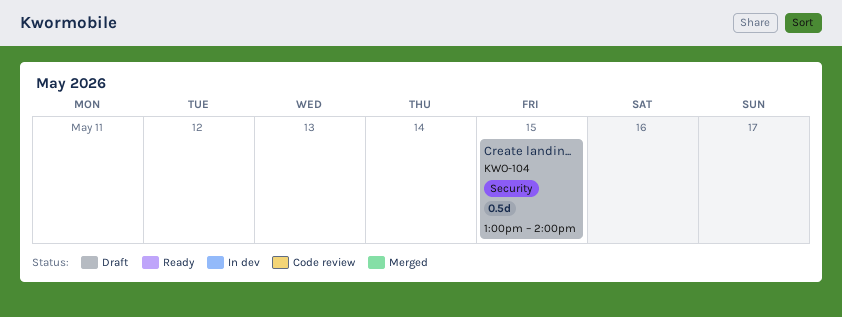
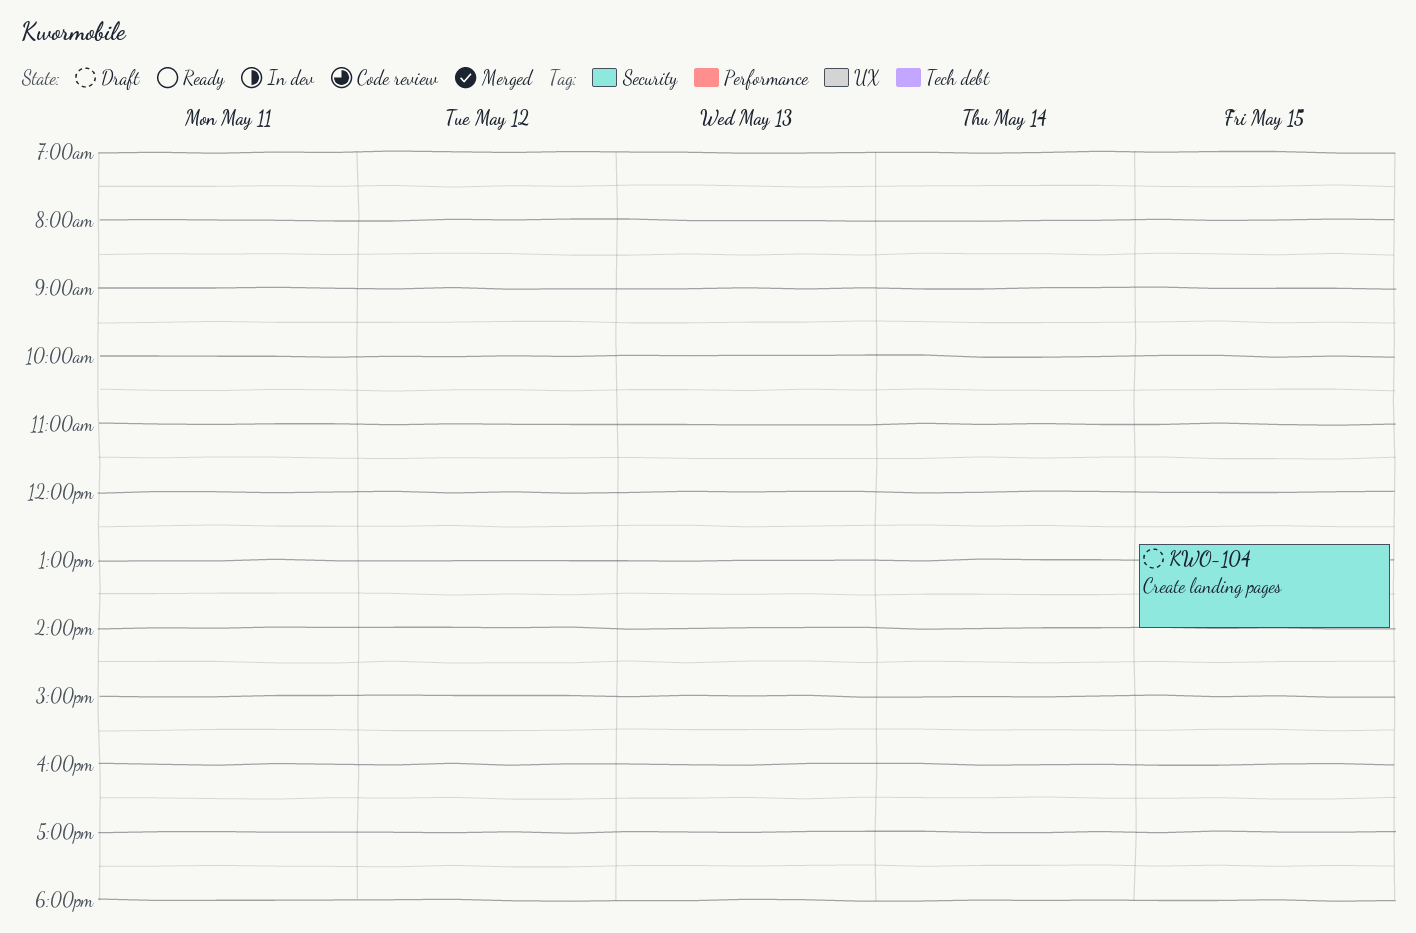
KWO-104, begins: 13:00 -> 12:45

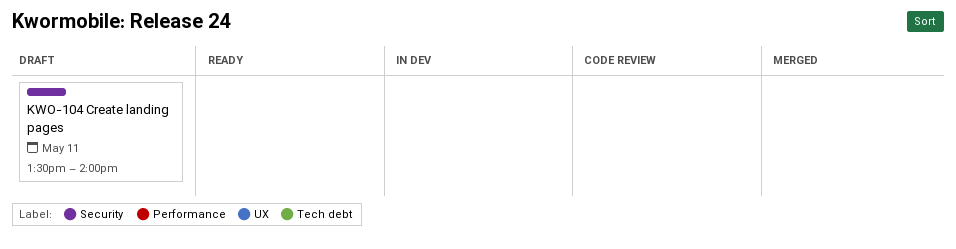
KWO-104, day: May 15 -> May 11
KWO-104, begins: 12:45 -> 13:30

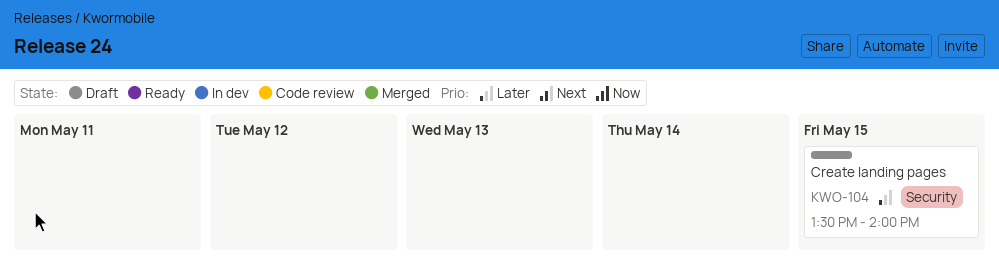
KWO-104, day: May 11 -> May 15

